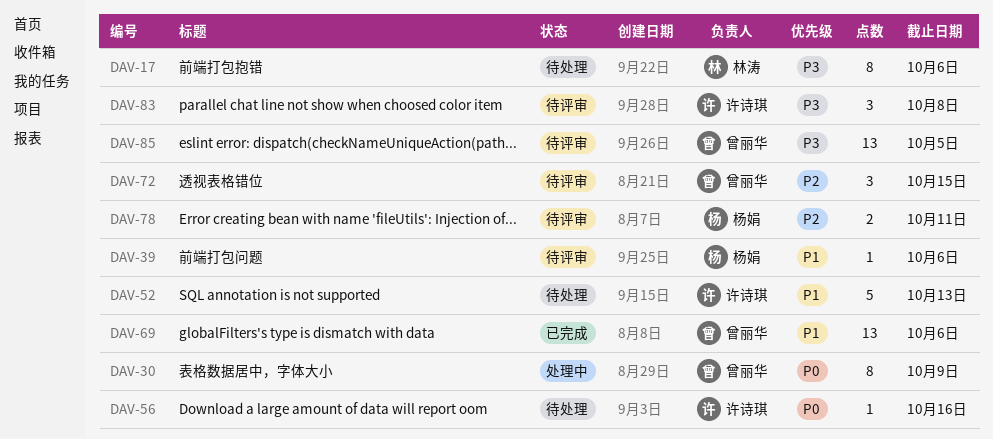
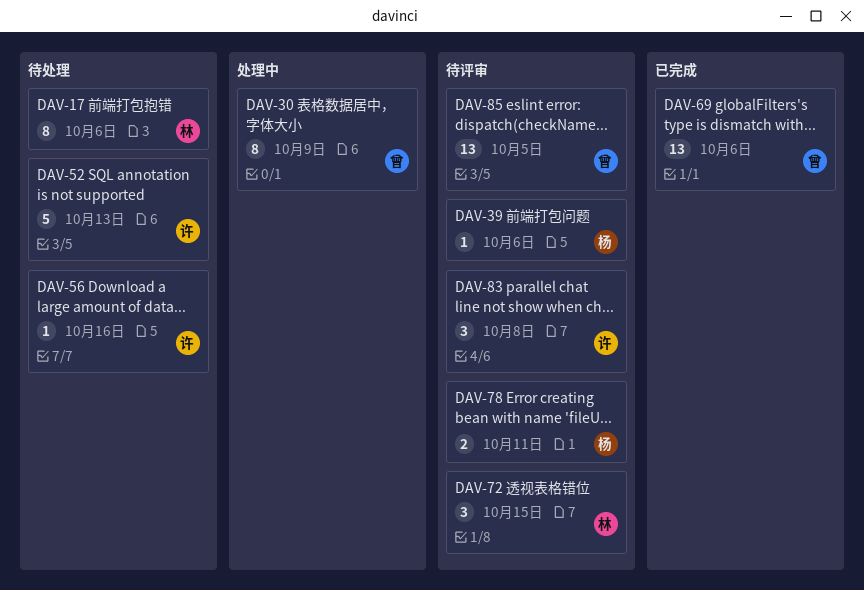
DAV-72, owner: 曾丽华 -> 林涛

